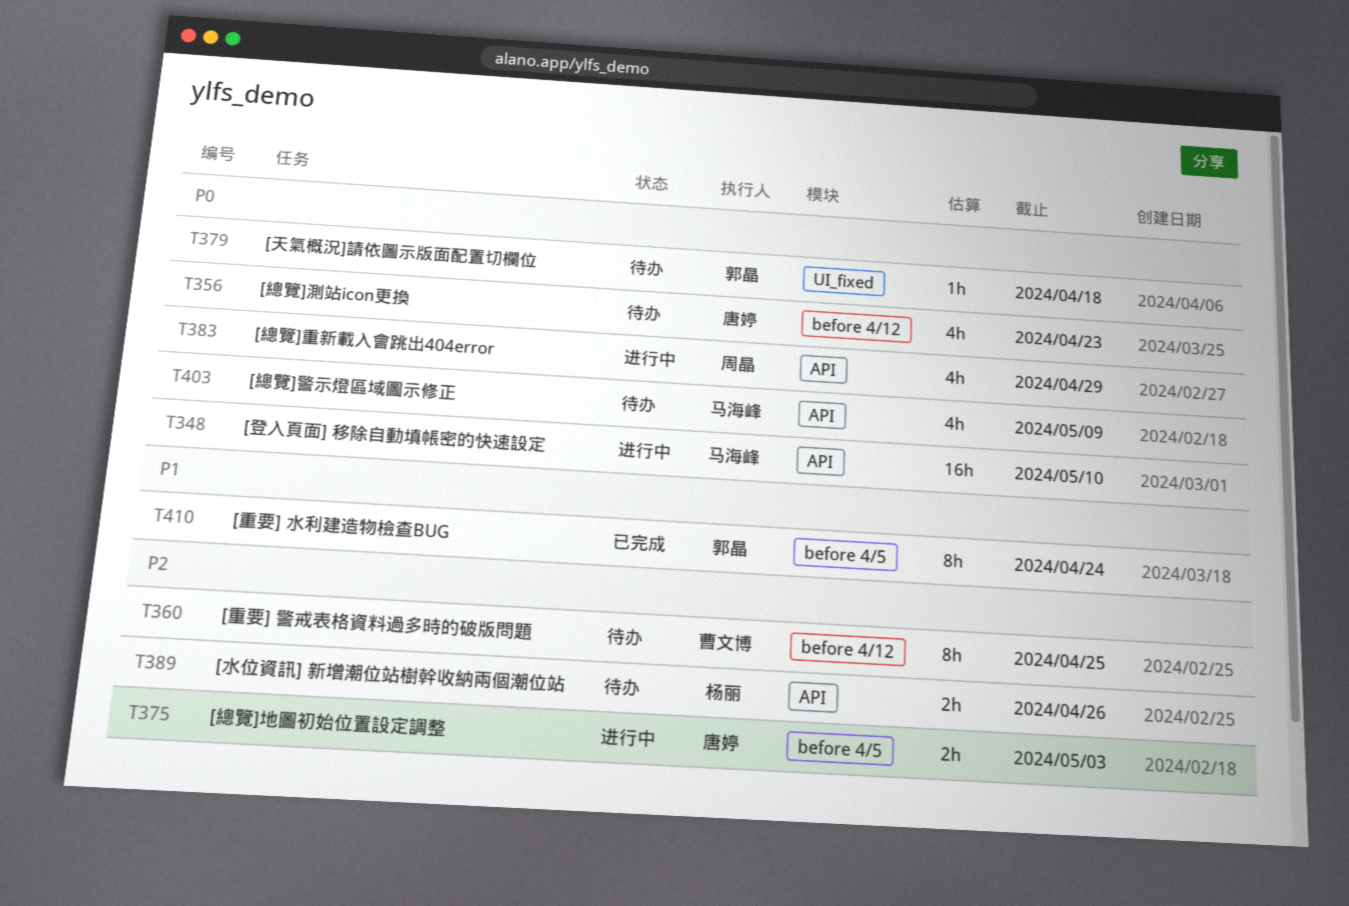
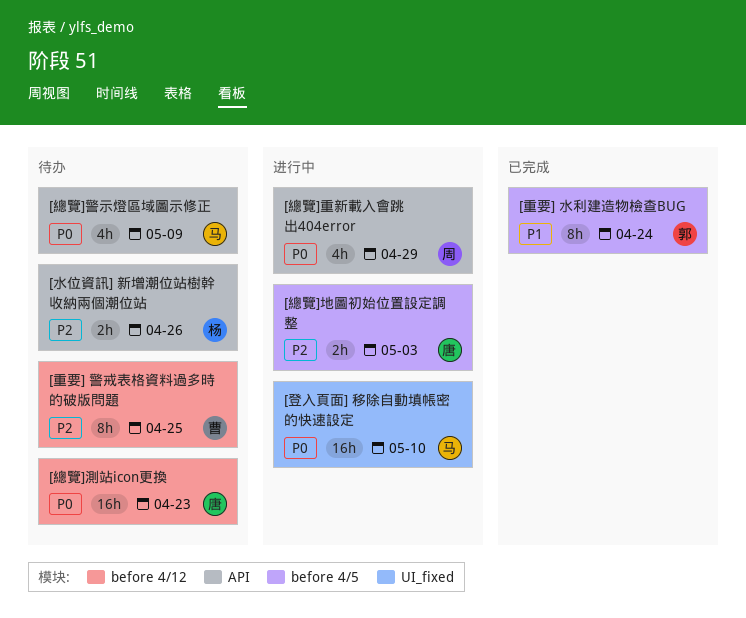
[天氣概況]請依圖示版面配置切欄位: present -> none
[登入頁面] 移除自動填帳密的快速設定, label: API -> UI_fixed
[總覽]測站icon更換, estimate: 4h -> 16h

